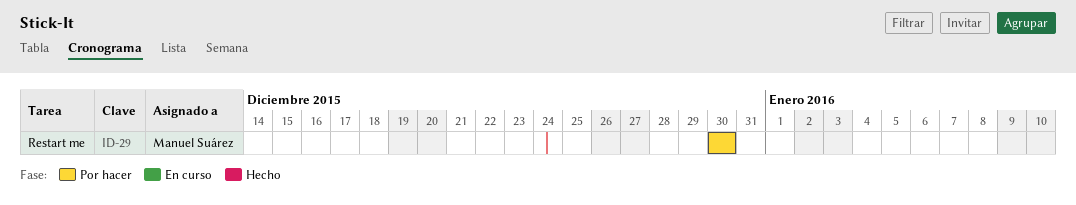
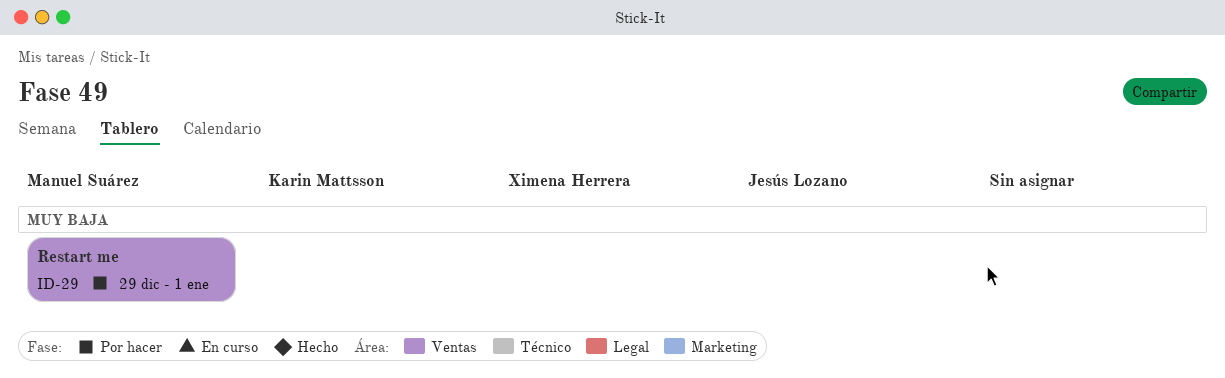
ID-29, start: Dec 30 -> Dec 29
ID-29, due: Dec 30 -> Jan 1

